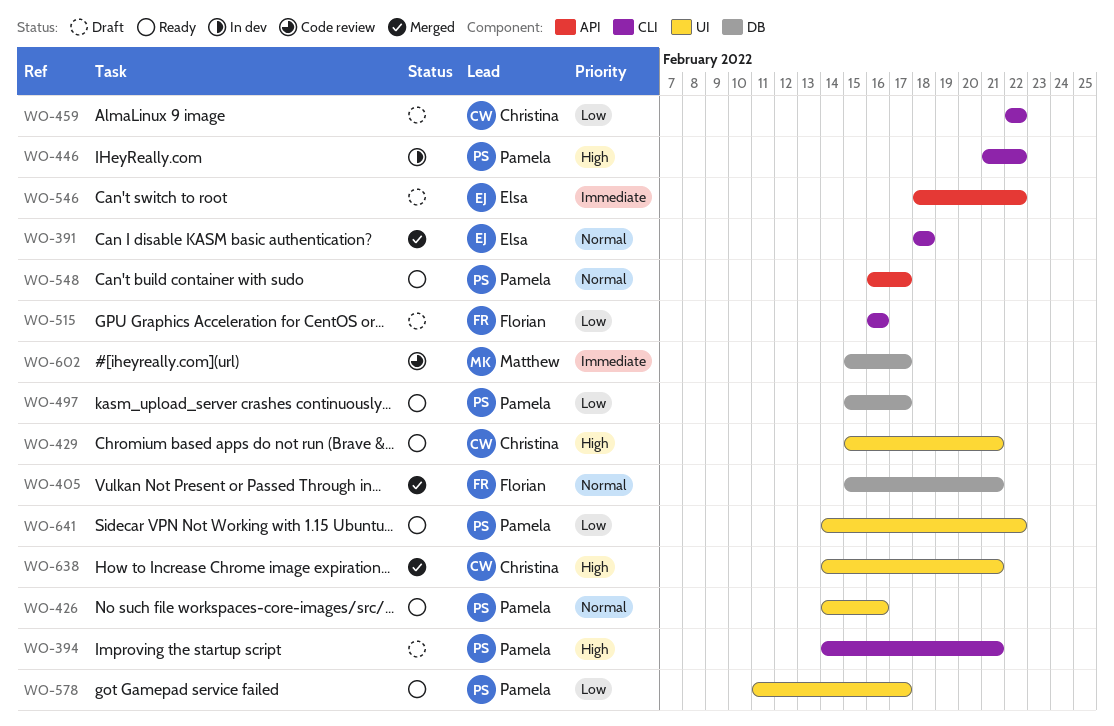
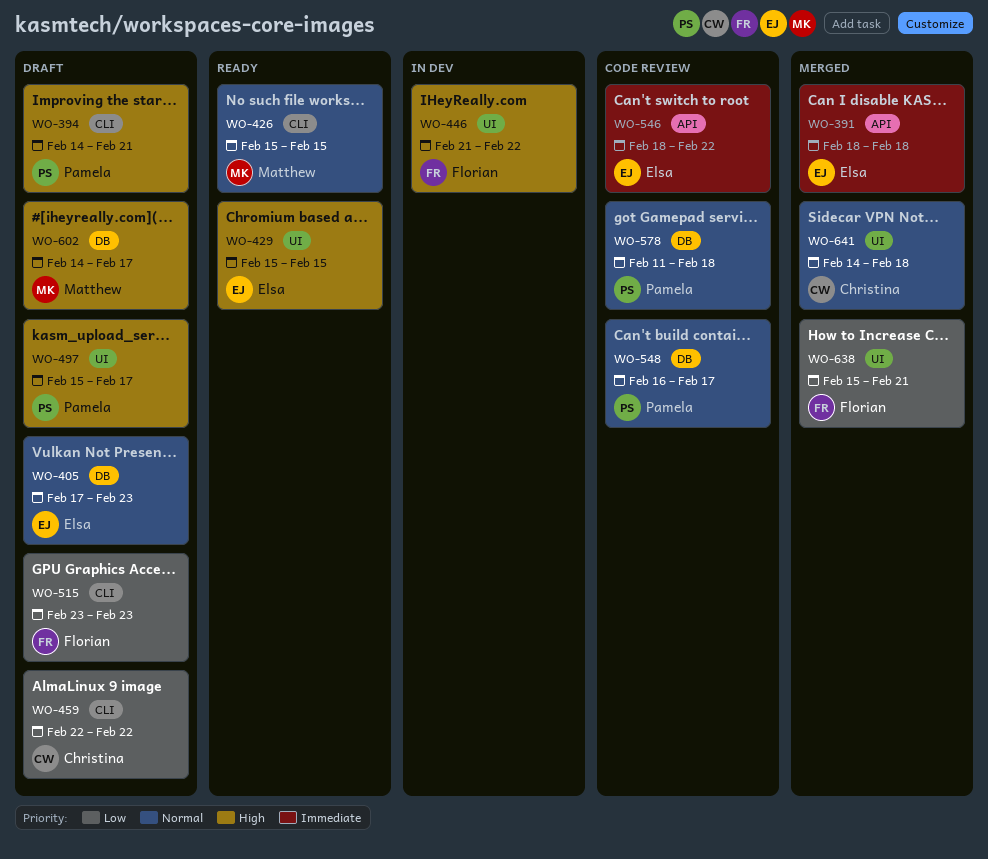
WO-391, priority: Normal -> Immediate
WO-391, label: CLI -> API
WO-405, status: Merged -> Draft
WO-405, owner: Florian -> Elsa
WO-405, start: Feb 15 -> Feb 17
WO-405, due: Feb 21 -> Feb 23
WO-426, owner: Pamela -> Matthew
WO-426, label: UI -> CLI
WO-426, start: Feb 14 -> Feb 15
WO-426, due: Feb 16 -> Feb 15
WO-429, owner: Christina -> Elsa
WO-429, due: Feb 21 -> Feb 15
WO-446, owner: Pamela -> Florian
WO-446, label: CLI -> UI
WO-497, status: Ready -> Draft
WO-497, priority: Low -> High
WO-497, label: DB -> UI
WO-515, start: Feb 16 -> Feb 23
WO-515, due: Feb 16 -> Feb 23
WO-546, status: Draft -> Code review
WO-548, status: Ready -> Code review
WO-548, label: API -> DB
WO-578, status: Ready -> Code review
WO-578, priority: Low -> Normal
WO-578, label: UI -> DB
WO-578, due: Feb 17 -> Feb 18
WO-602, status: Code review -> Draft
WO-602, priority: Immediate -> High
WO-602, start: Feb 15 -> Feb 14
WO-638, owner: Christina -> Florian
WO-638, priority: High -> Low
WO-638, start: Feb 14 -> Feb 15
WO-641, status: Ready -> Merged
WO-641, owner: Pamela -> Christina
WO-641, priority: Low -> Normal
WO-641, due: Feb 22 -> Feb 18

